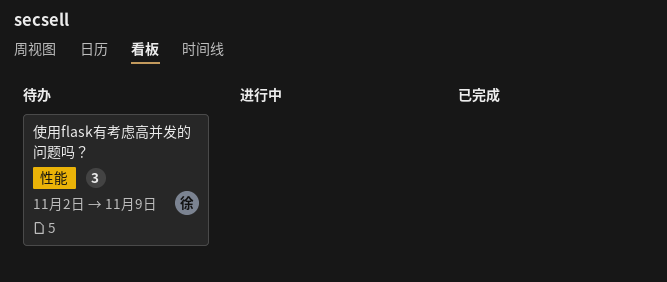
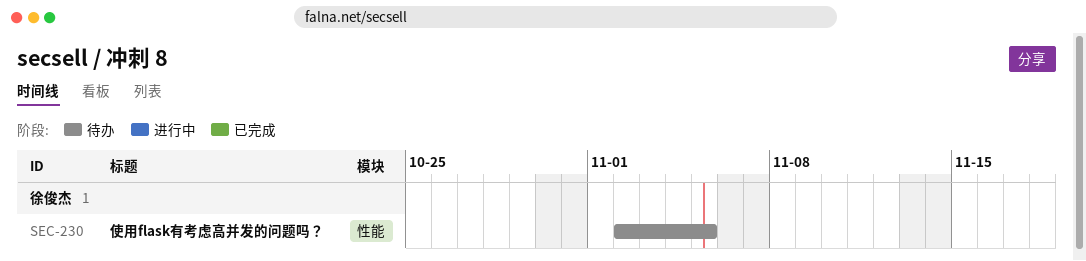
使用flask有考虑高并发的问题吗？, due: Nov 9 -> Nov 5

